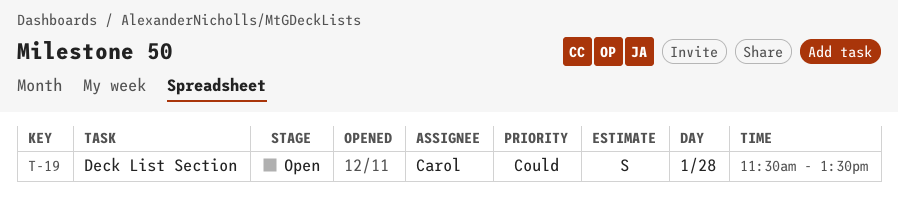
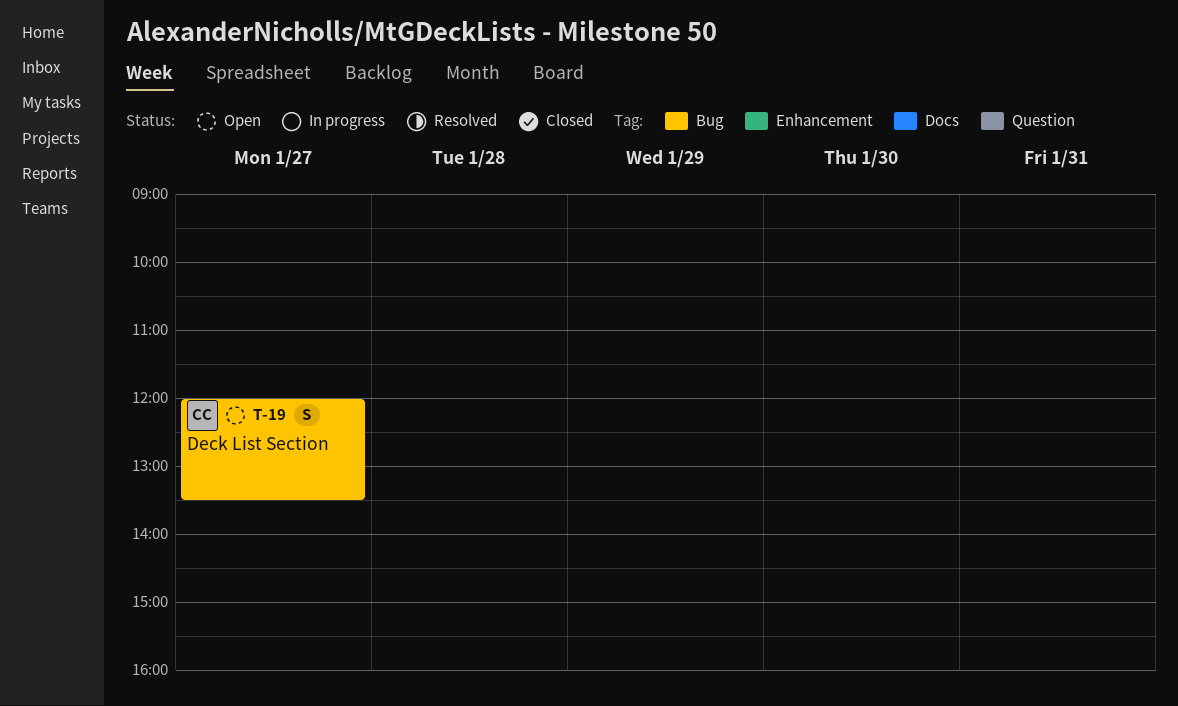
T-19, day: Jan 28 -> Jan 27
T-19, begins: 11:30 -> 12:00

